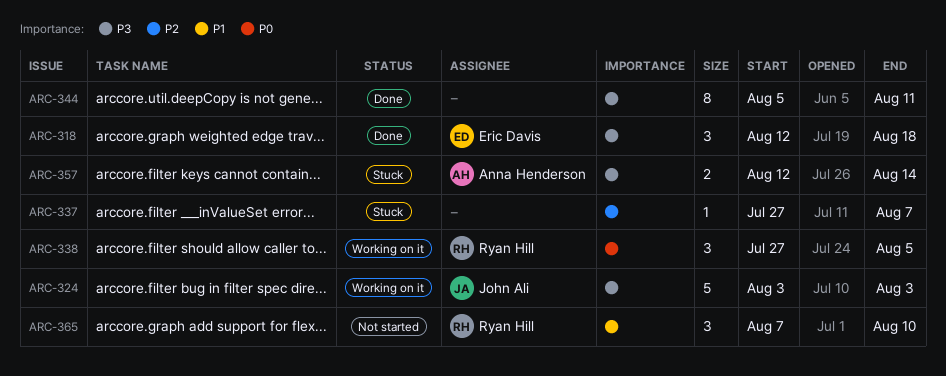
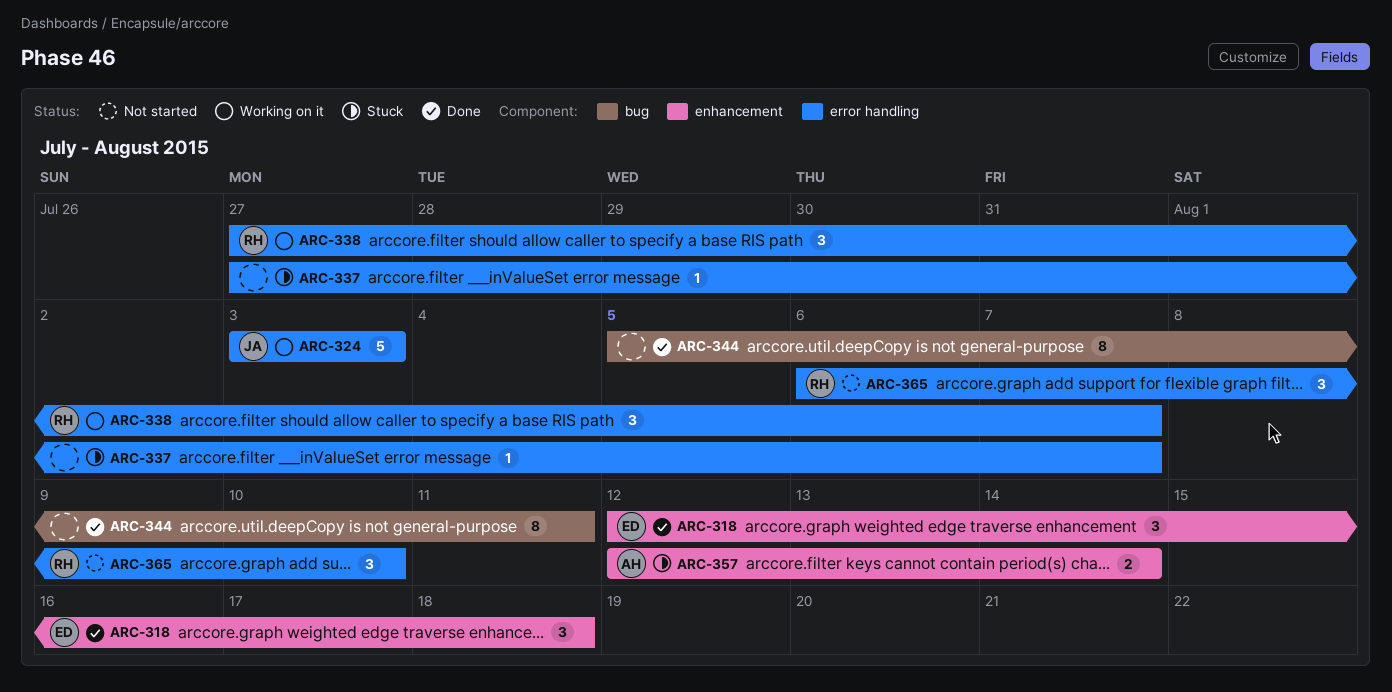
ARC-338, due: Aug 5 -> Aug 7
ARC-365, start: Aug 7 -> Aug 6

